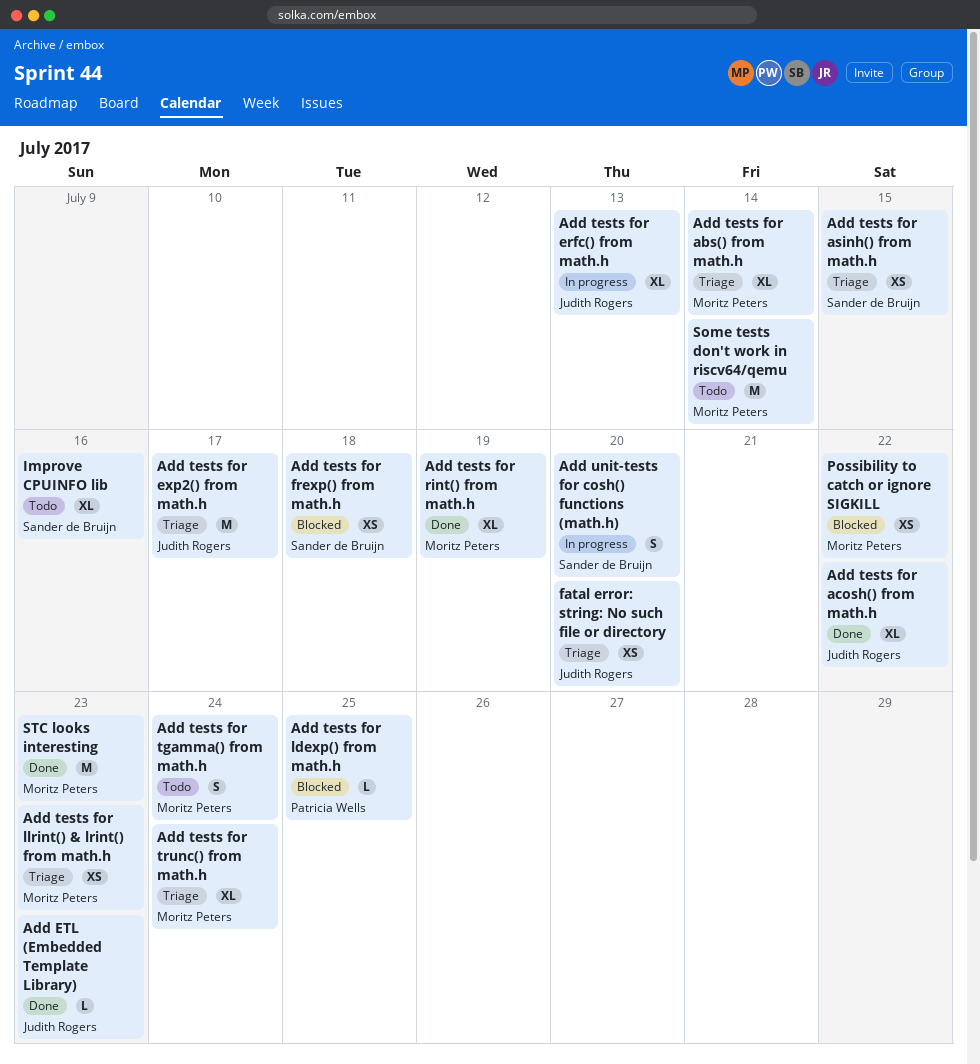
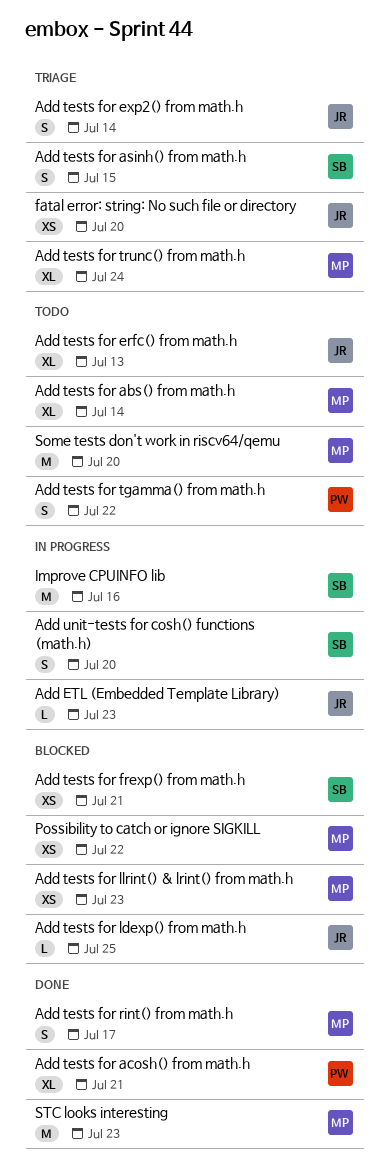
Add ETL (Embedded Template Library), status: Done -> In progress
Add tests for abs() from math.h, status: Triage -> Todo
Add tests for acosh() from math.h, owner: Judith Rogers -> Patricia Wells
Add tests for acosh() from math.h, due: Jul 22 -> Jul 21
Add tests for asinh() from math.h, estimate: XS -> S
Add tests for erfc() from math.h, status: In progress -> Todo
Add tests for exp2() from math.h, estimate: M -> S
Add tests for exp2() from math.h, due: Jul 17 -> Jul 14
Add tests for frexp() from math.h, due: Jul 18 -> Jul 21
Add tests for ldexp() from math.h, owner: Patricia Wells -> Judith Rogers
Add tests for llrint() & lrint() from math.h, status: Triage -> Blocked
Add tests for rint() from math.h, estimate: XL -> S
Add tests for rint() from math.h, due: Jul 19 -> Jul 17
Add tests for tgamma() from math.h, owner: Moritz Peters -> Patricia Wells
Add tests for tgamma() from math.h, due: Jul 24 -> Jul 22
Improve CPUINFO lib, status: Todo -> In progress
Improve CPUINFO lib, estimate: XL -> M
Some tests don't work in riscv64/qemu, due: Jul 14 -> Jul 20

